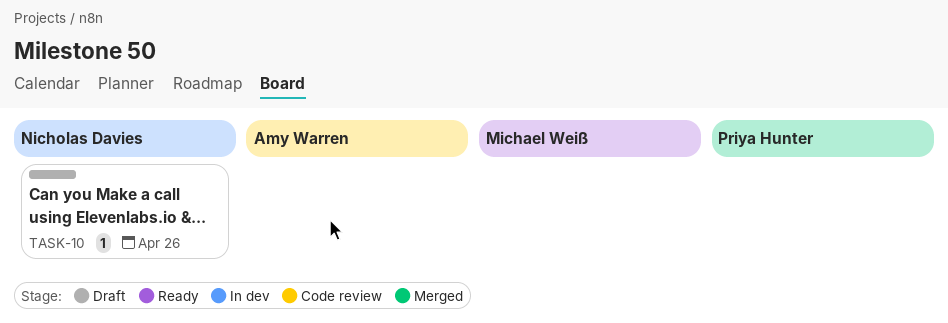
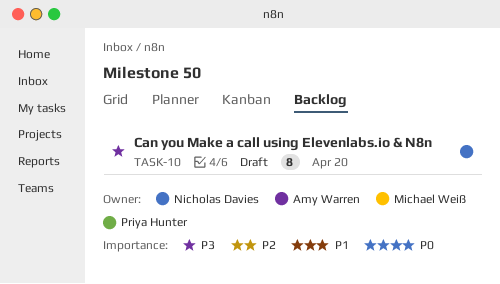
TASK-10, estimate: 1 -> 8
TASK-10, due: Apr 26 -> Apr 20

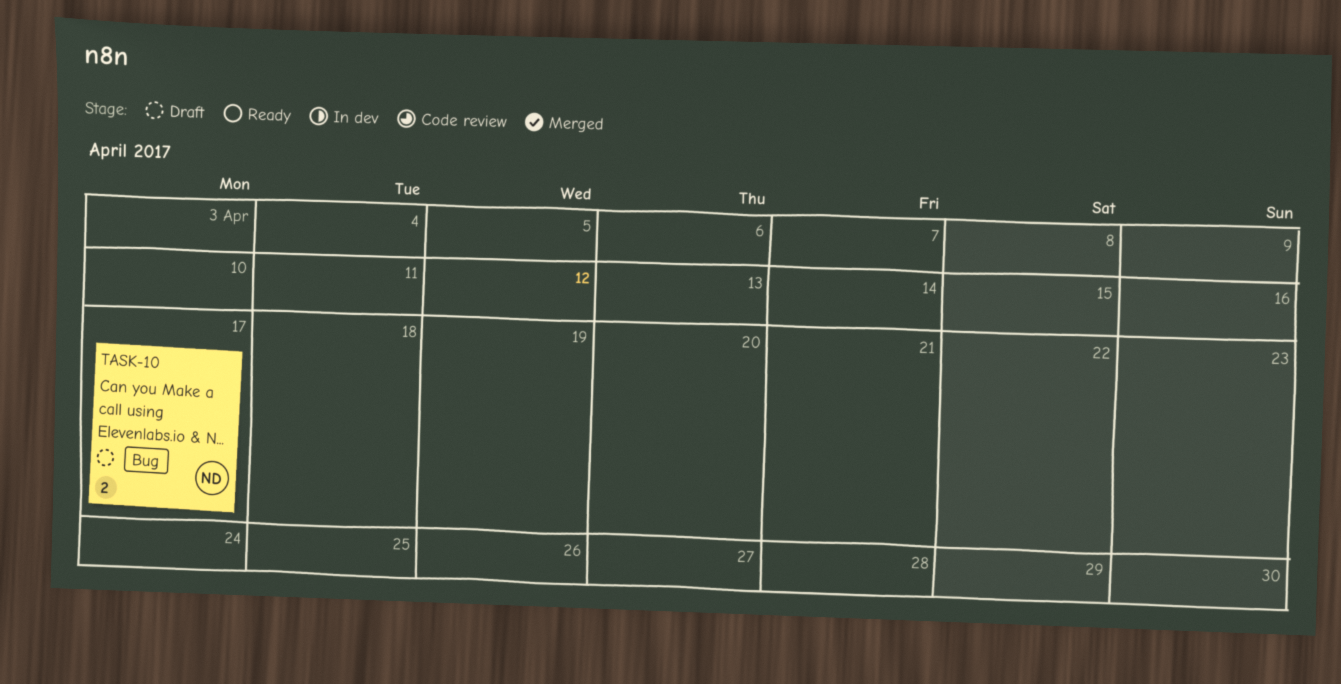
TASK-10, estimate: 8 -> 2
TASK-10, due: Apr 20 -> Apr 17

